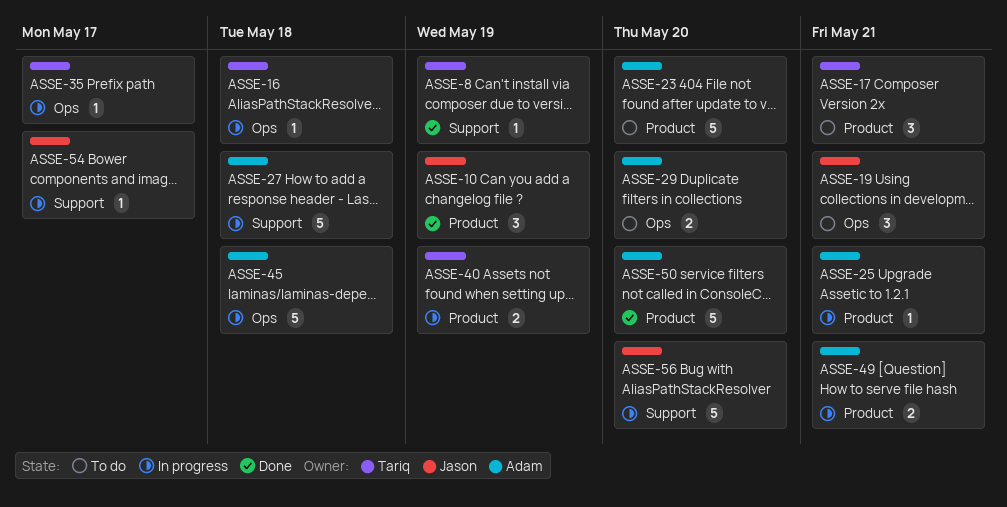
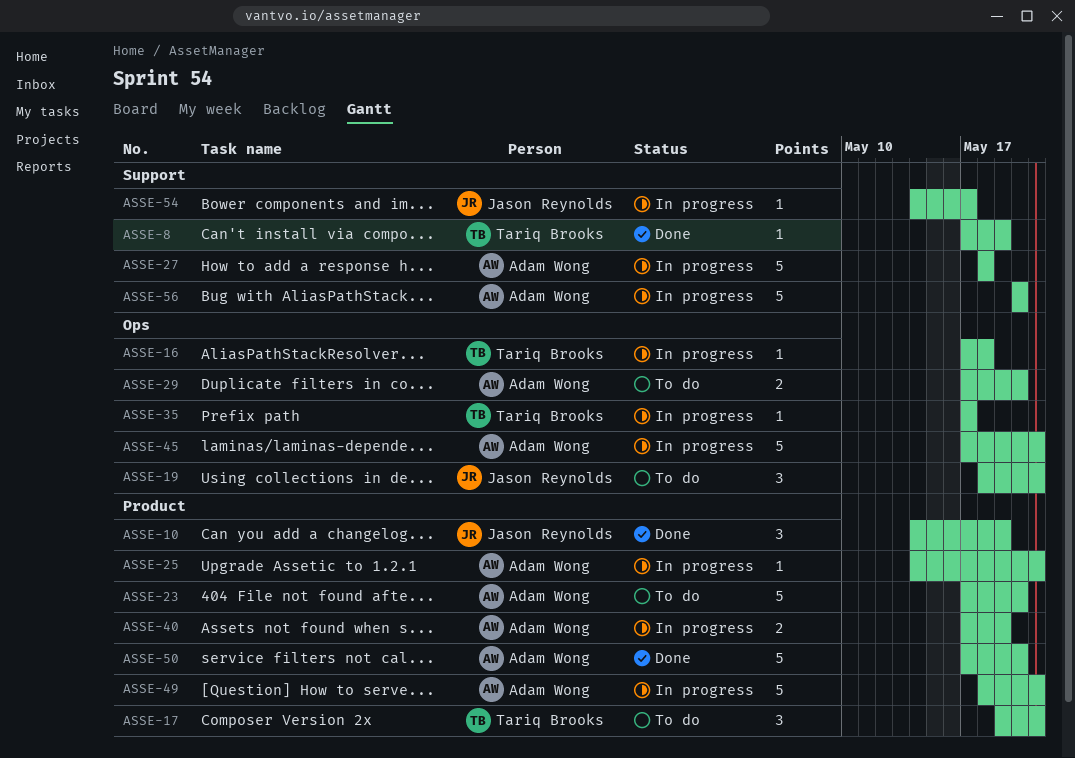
ASSE-40, owner: Tariq Brooks -> Adam Wong
ASSE-45, due: May 18 -> May 21
ASSE-49, estimate: 2 -> 5
ASSE-56, owner: Jason Reynolds -> Adam Wong

